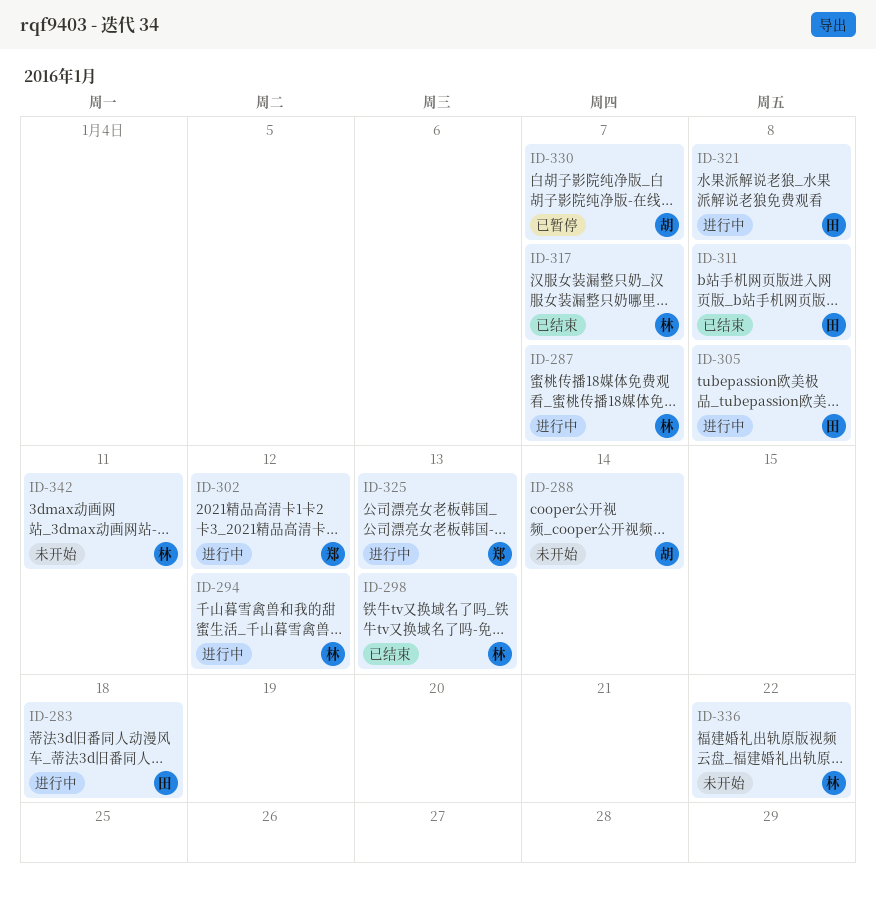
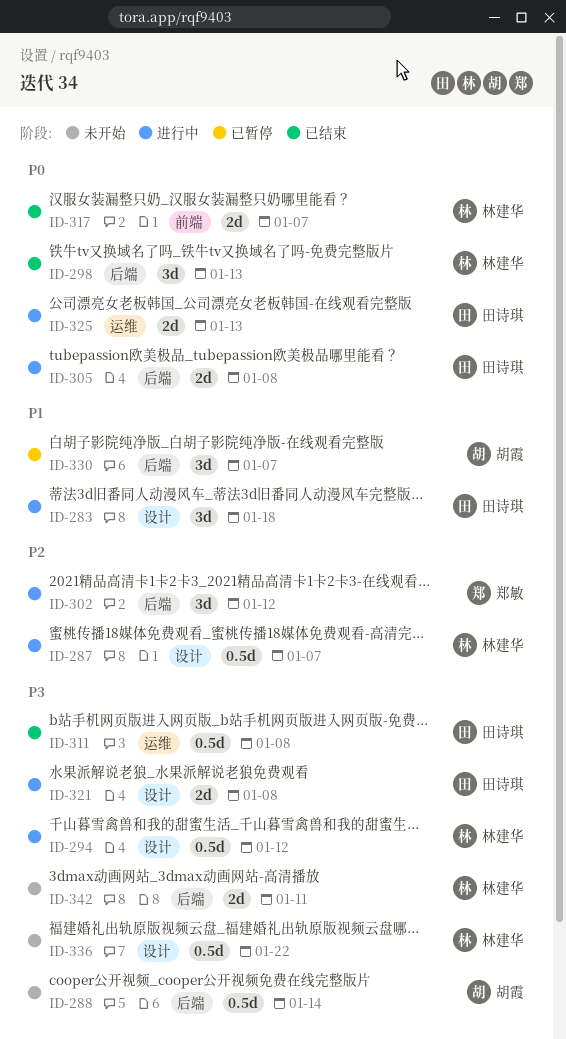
ID-325, owner: 郑敏 -> 田诗琪

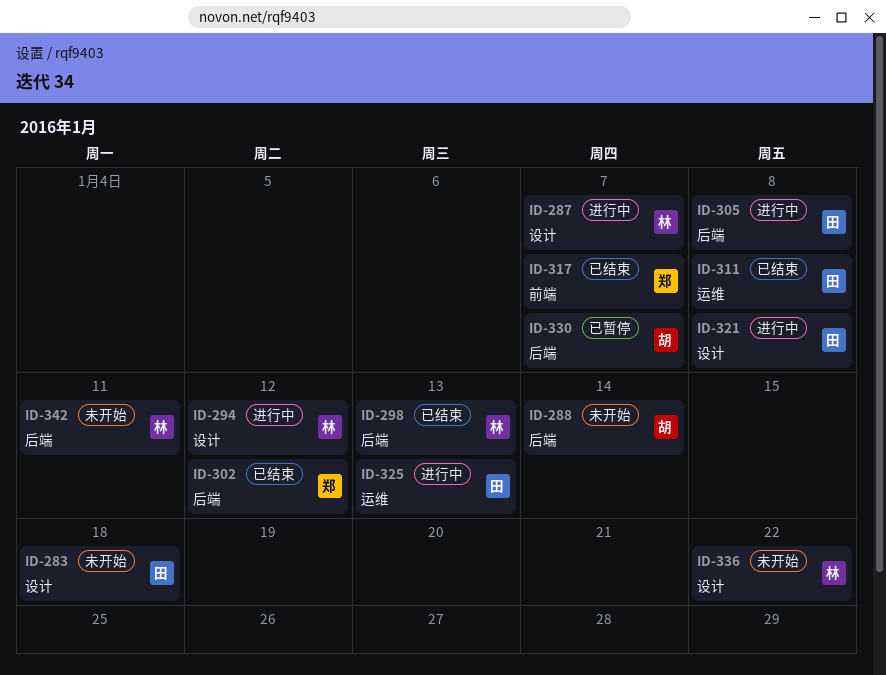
ID-283, status: 进行中 -> 未开始
ID-302, status: 进行中 -> 已结束
ID-317, owner: 林建华 -> 郑敏

